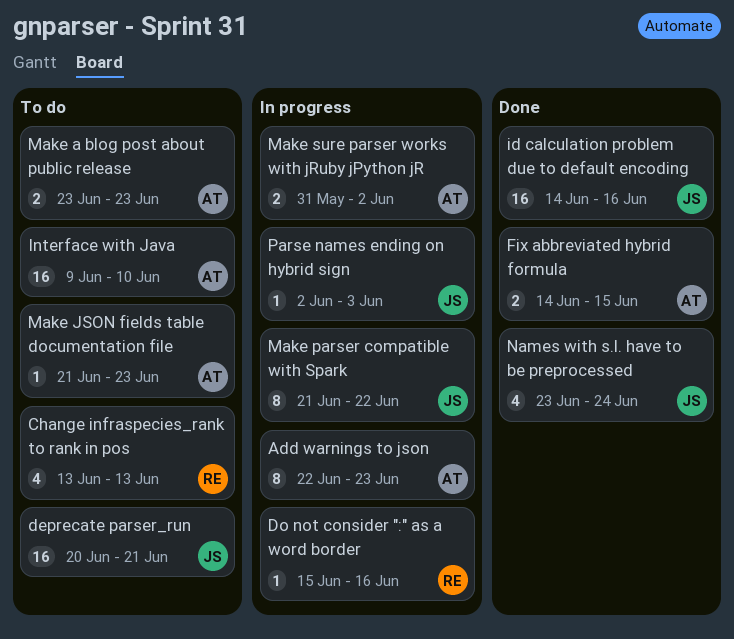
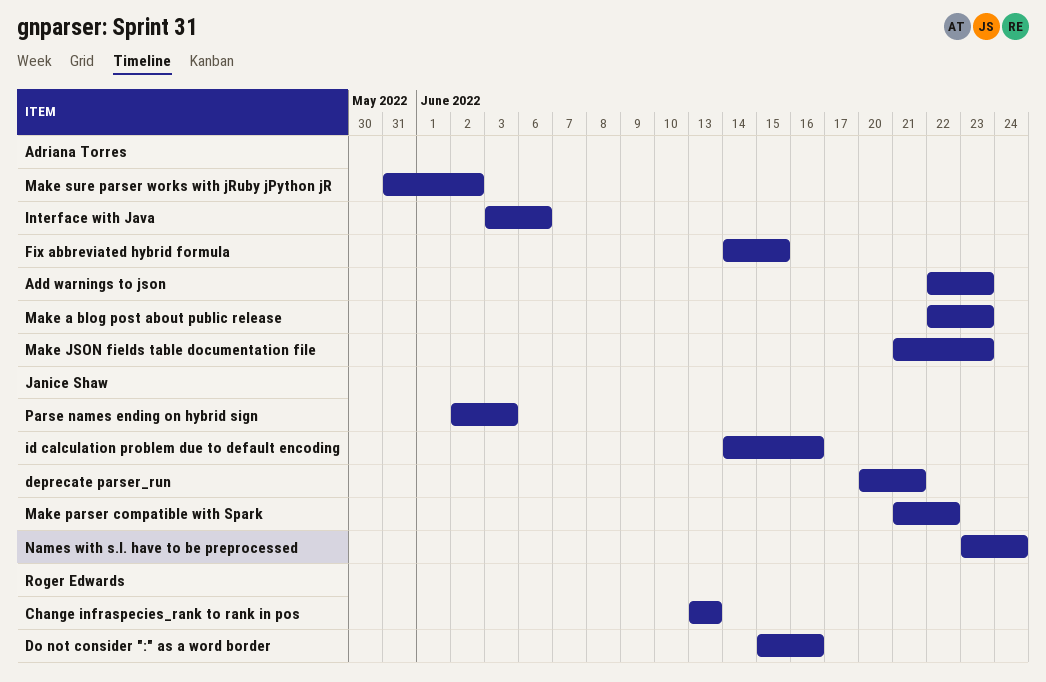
Interface with Java, start: Jun 9 -> Jun 3
Interface with Java, due: Jun 10 -> Jun 6
Make a blog post about public release, start: Jun 23 -> Jun 22

